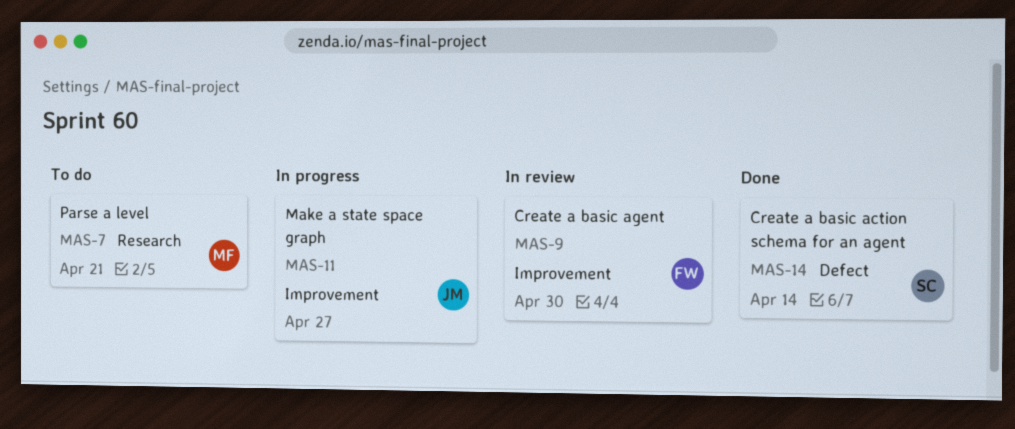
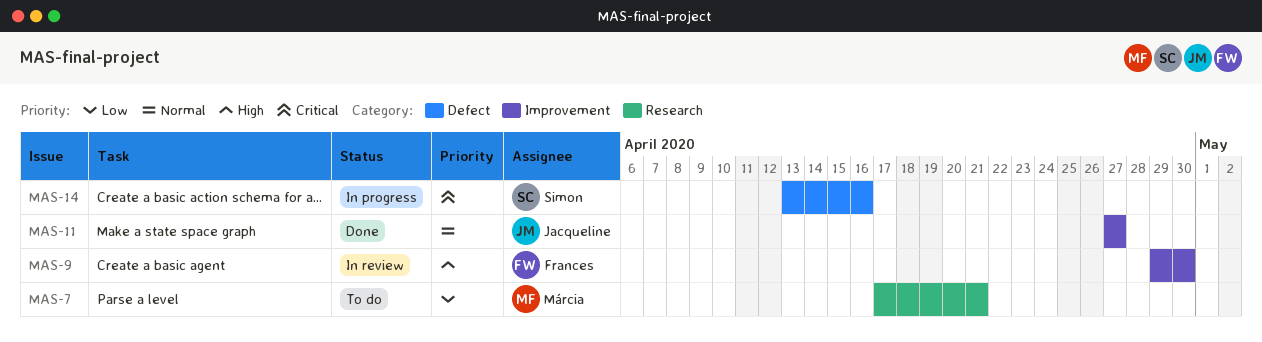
MAS-11, status: In progress -> Done
MAS-14, status: Done -> In progress
MAS-14, due: Apr 14 -> Apr 16

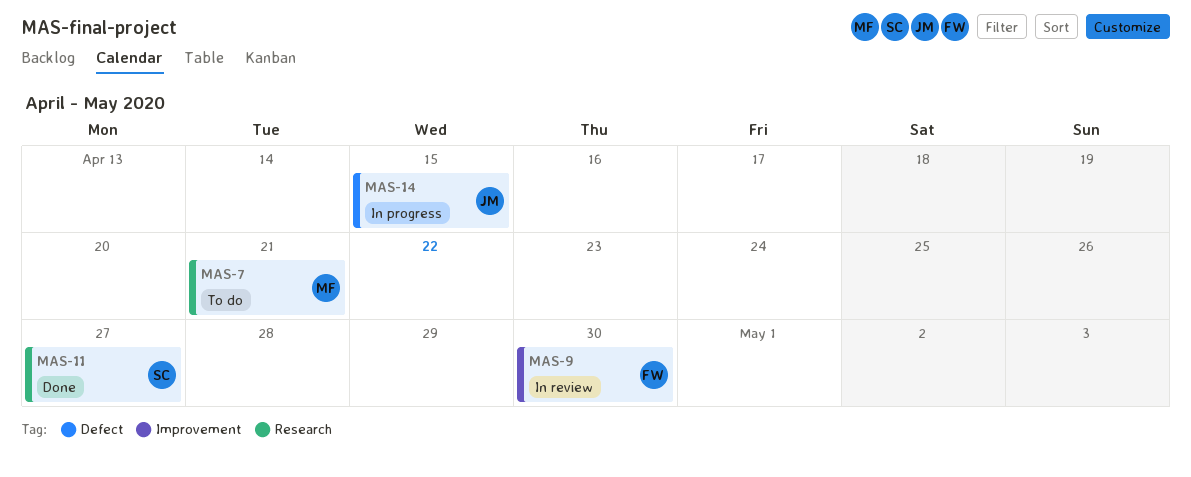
MAS-11, owner: Jacqueline -> Simon
MAS-11, label: Improvement -> Research
MAS-14, owner: Simon -> Jacqueline
MAS-14, due: Apr 16 -> Apr 15

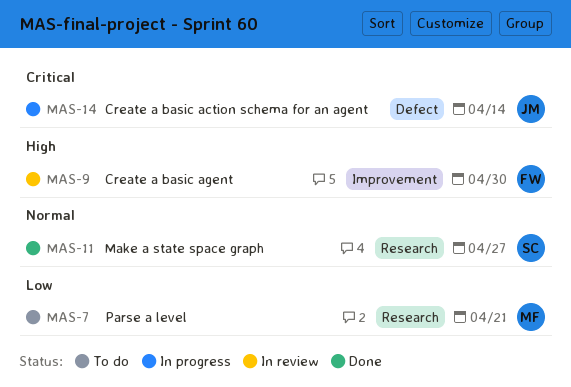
MAS-14, due: Apr 15 -> Apr 14

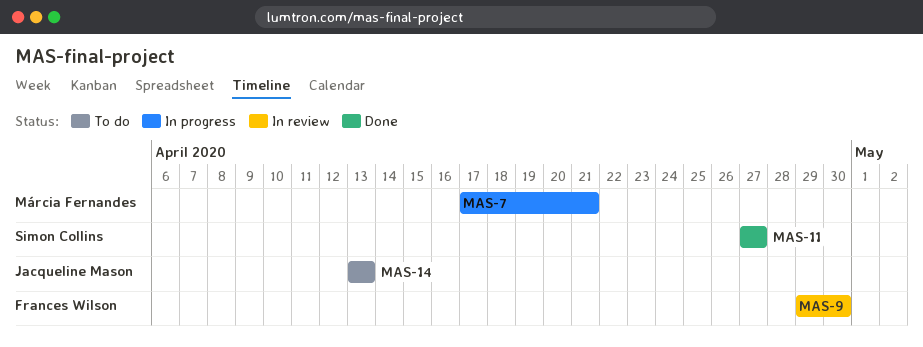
MAS-7, status: To do -> In progress
MAS-14, status: In progress -> To do
MAS-14, due: Apr 14 -> Apr 13

